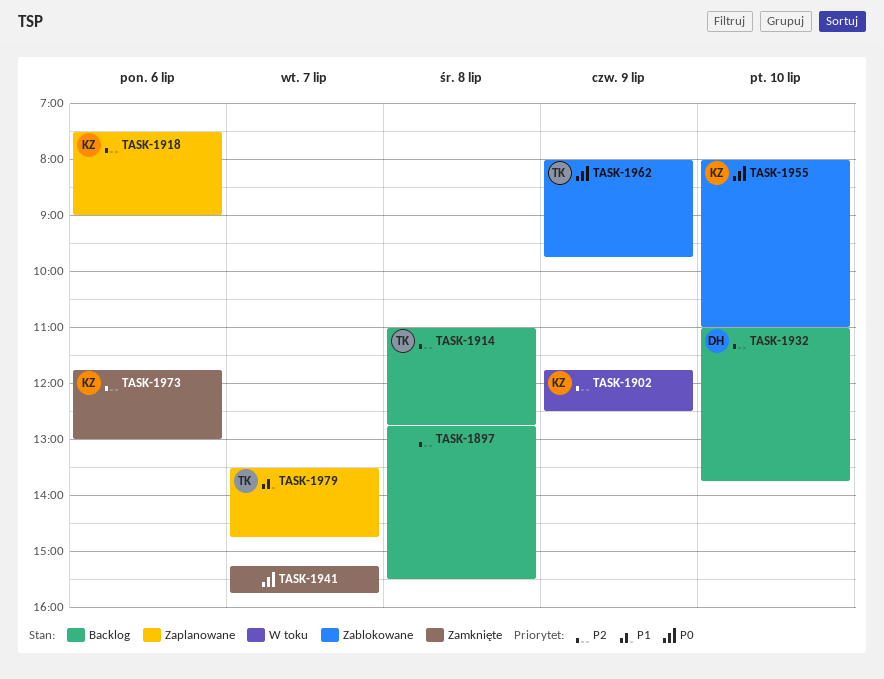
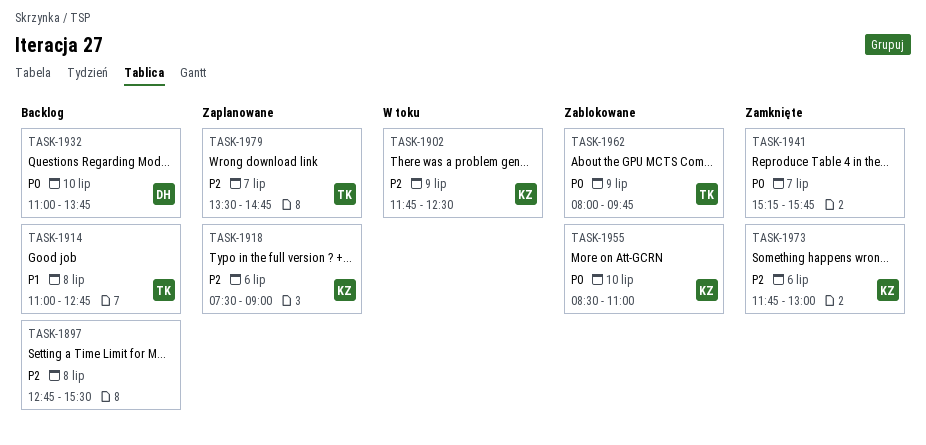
TASK-1914, priority: P2 -> P1
TASK-1932, priority: P2 -> P0
TASK-1955, begins: 08:00 -> 08:30
TASK-1979, priority: P1 -> P2

